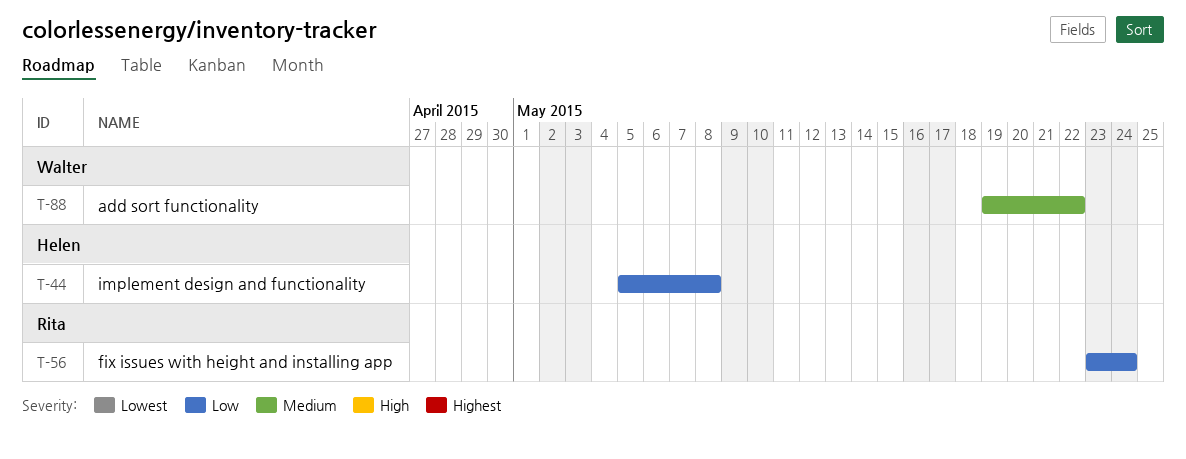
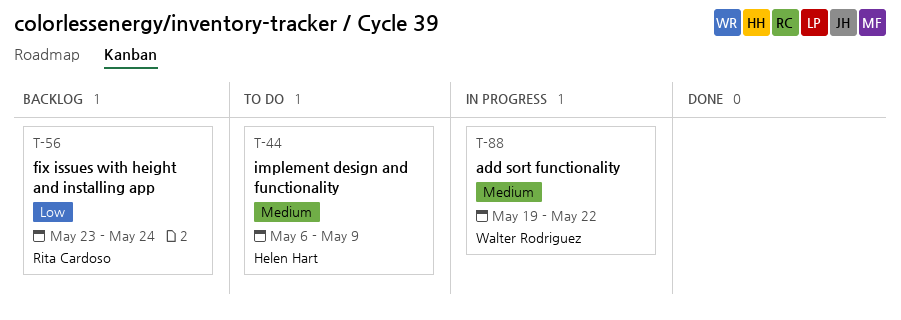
T-44, priority: Low -> Medium
T-44, start: May 5 -> May 6
T-44, due: May 8 -> May 9

